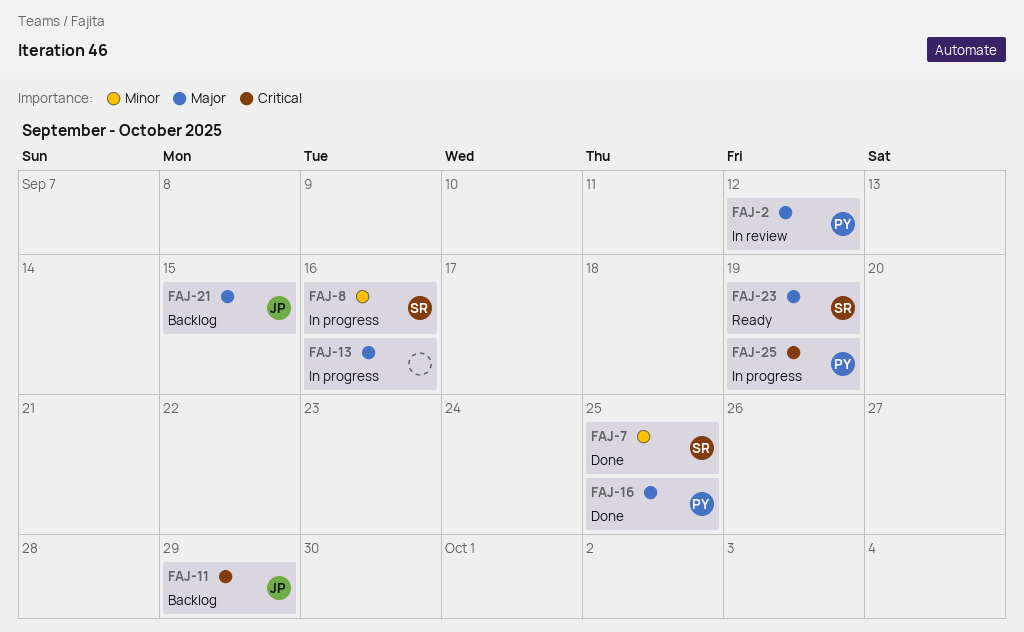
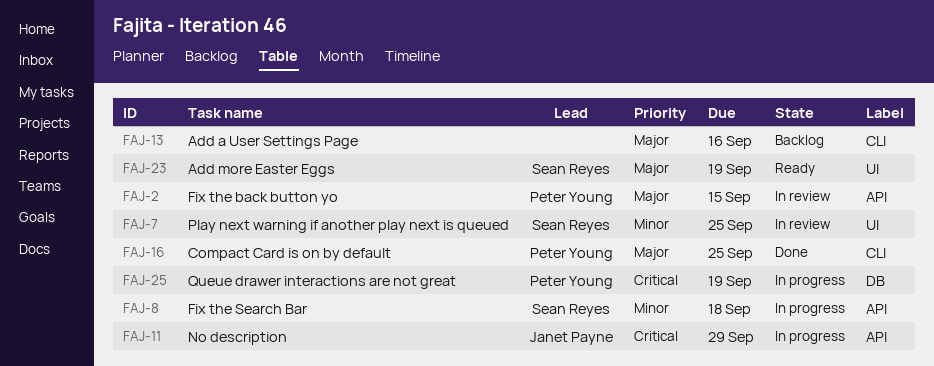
FAJ-2, due: Sep 12 -> Sep 15
FAJ-7, status: Done -> In review
FAJ-8, due: Sep 16 -> Sep 18
FAJ-11, status: Backlog -> In progress
FAJ-13, status: In progress -> Backlog
FAJ-21: present -> none

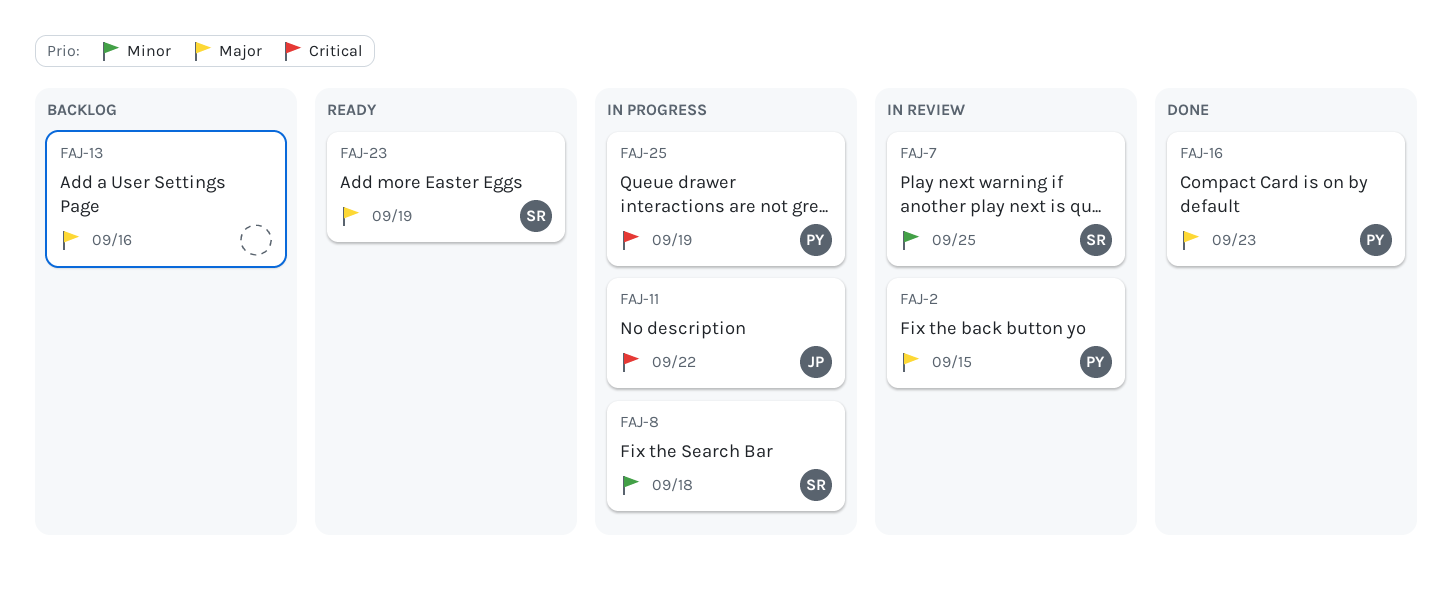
FAJ-11, due: Sep 29 -> Sep 22
FAJ-16, due: Sep 25 -> Sep 23

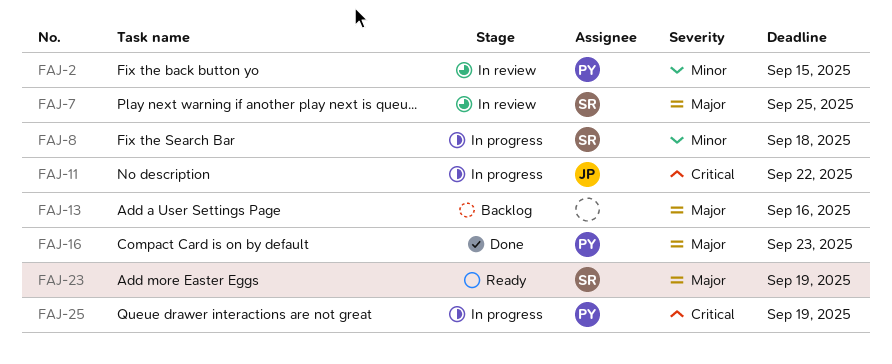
FAJ-2, priority: Major -> Minor
FAJ-7, priority: Minor -> Major

